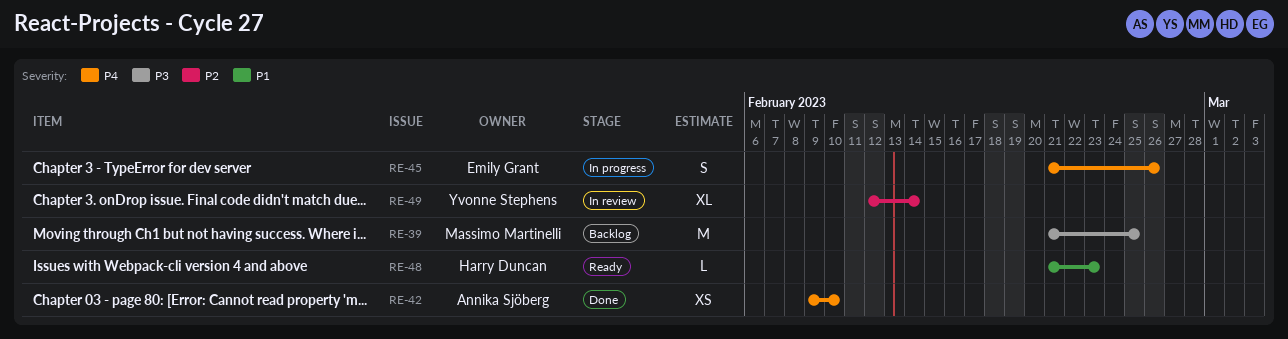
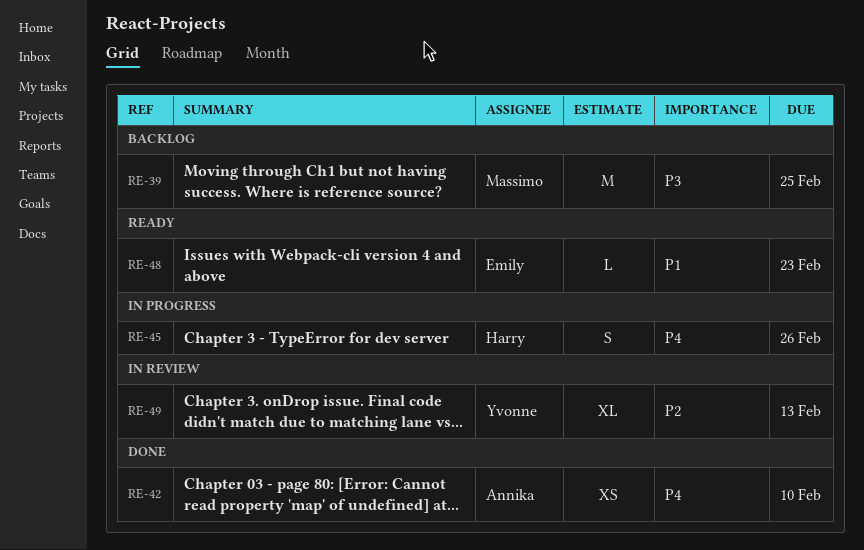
RE-45, owner: Emily Grant -> Harry Duncan
RE-48, owner: Harry Duncan -> Emily Grant
RE-49, due: Feb 14 -> Feb 13

